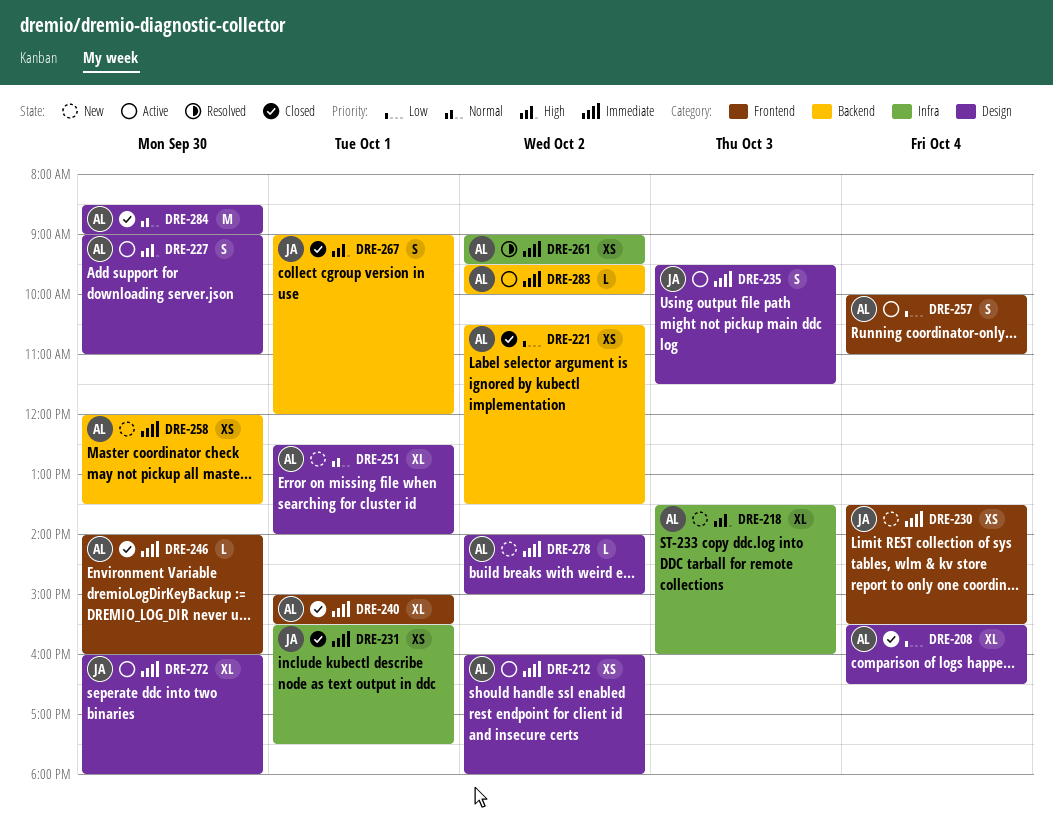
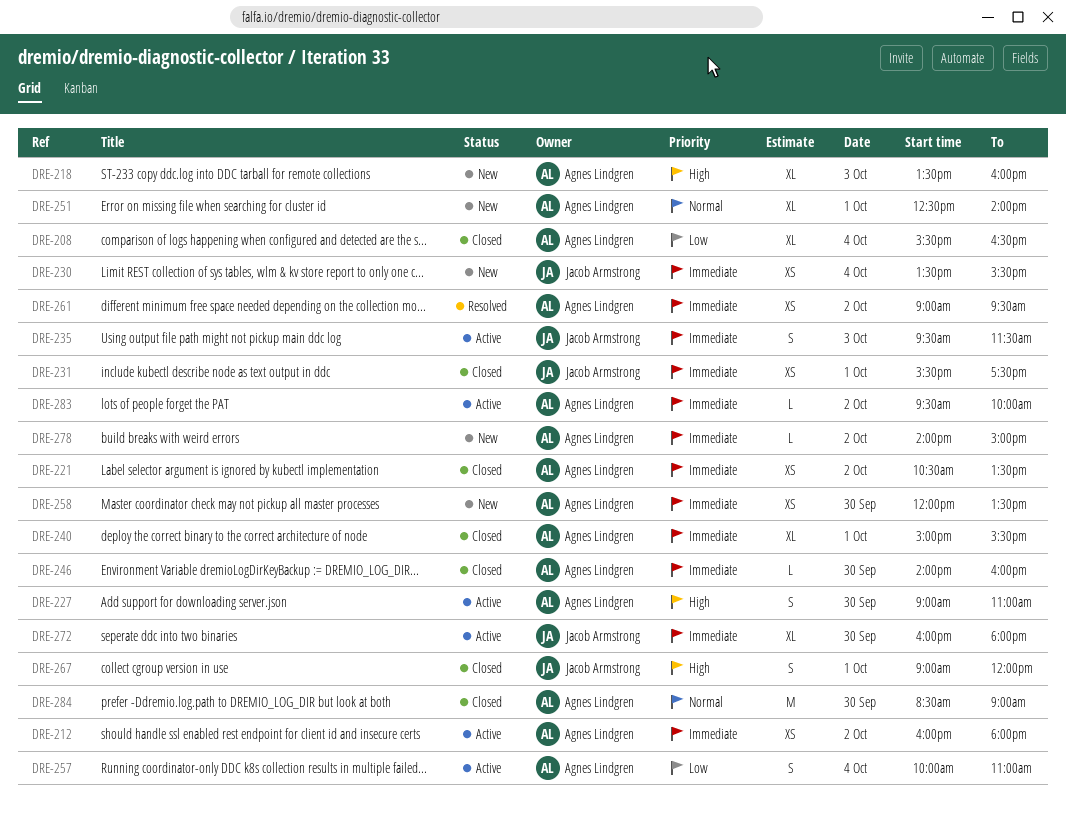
DRE-221, priority: Low -> Immediate

